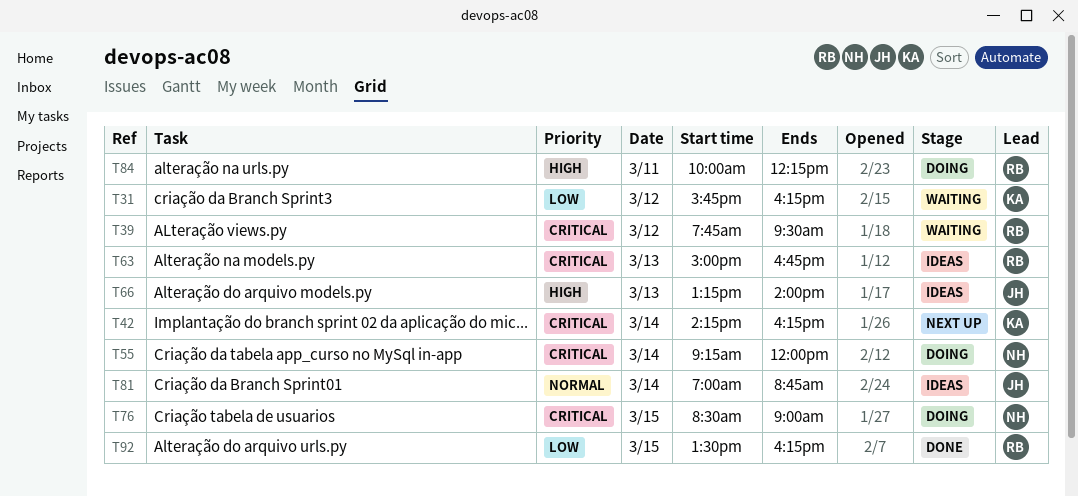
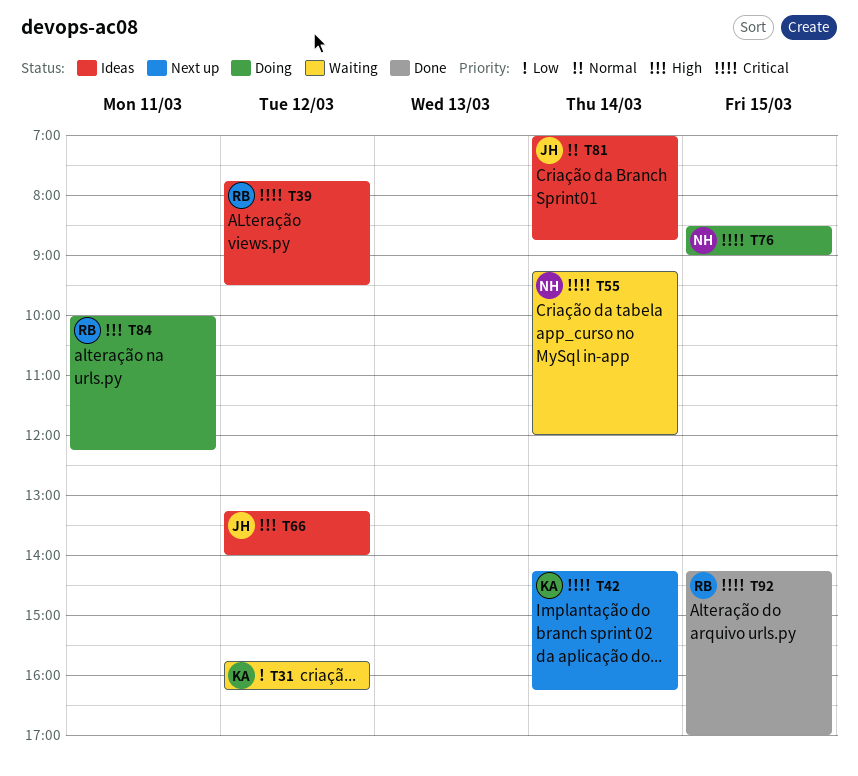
T39, status: Waiting -> Ideas
T55, status: Doing -> Waiting
T63: present -> none
T66, day: Mar 13 -> Mar 12
T92, priority: Low -> Critical
T92, begins: 13:30 -> 14:15
T92, ends: 16:15 -> 17:00

